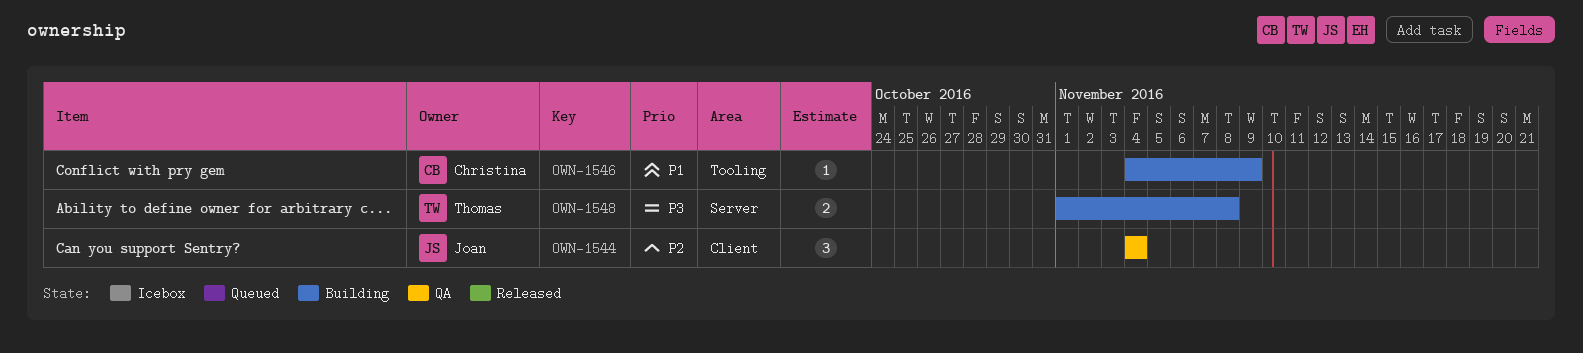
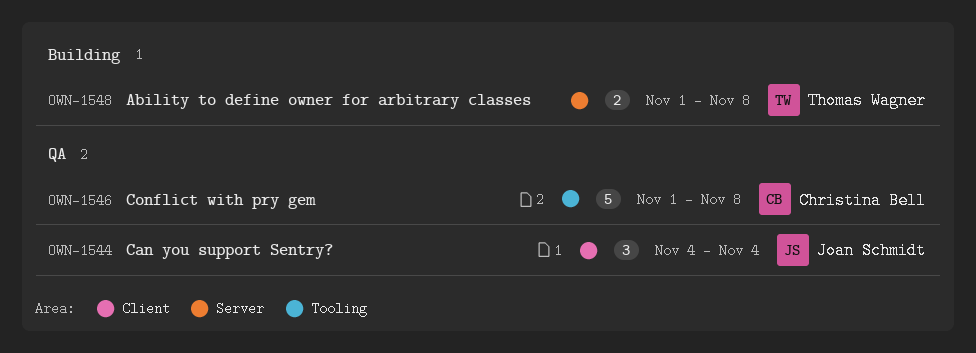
OWN-1546, status: Building -> QA
OWN-1546, estimate: 1 -> 5
OWN-1546, start: Nov 4 -> Nov 1
OWN-1546, due: Nov 9 -> Nov 8

